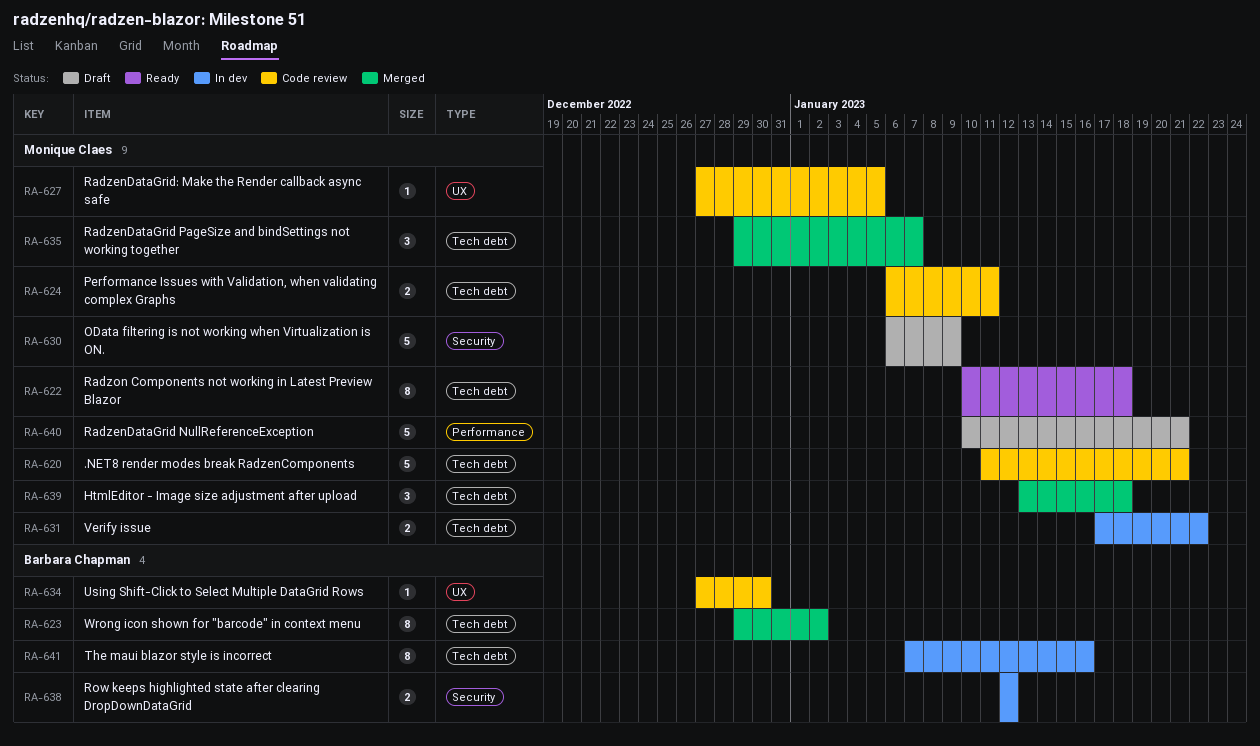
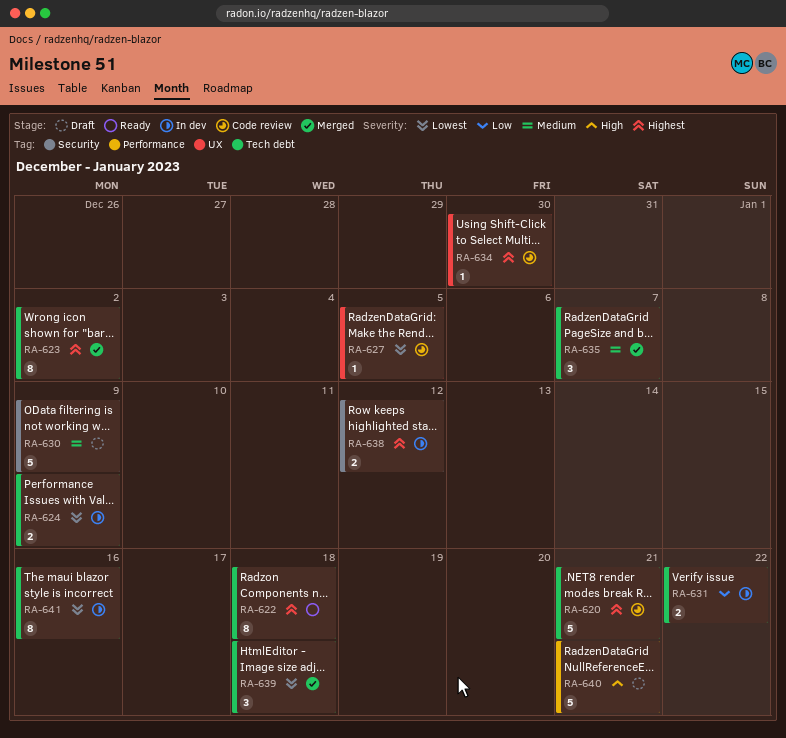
RA-624, status: Code review -> In dev
RA-624, due: Jan 11 -> Jan 9

